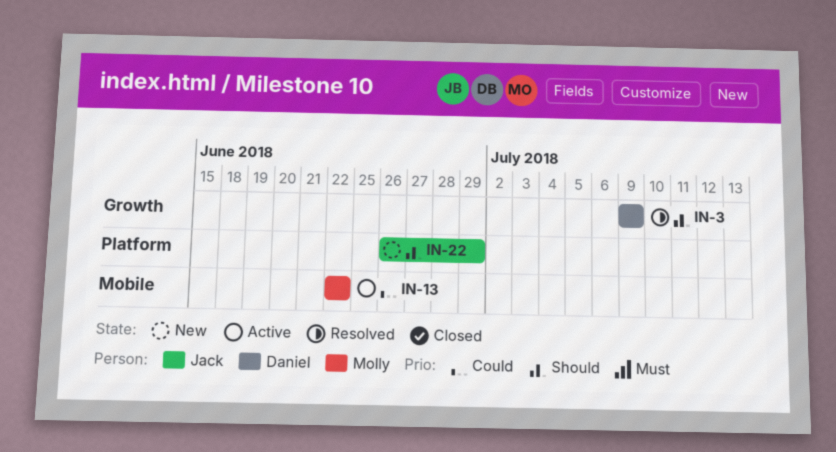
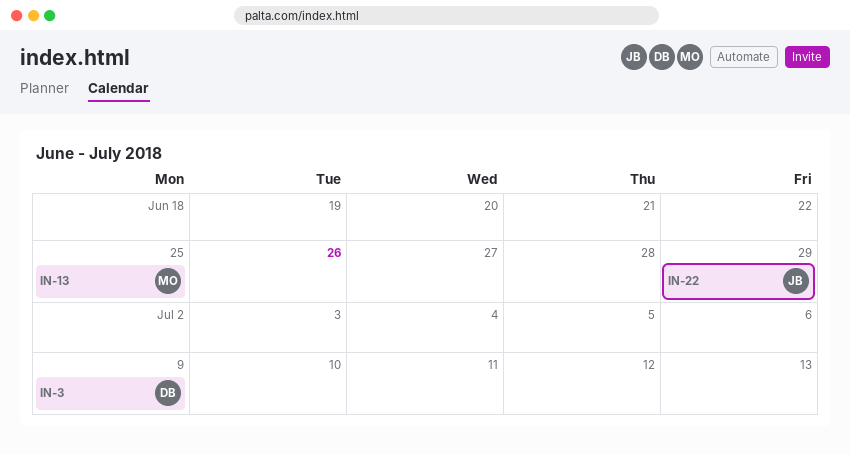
IN-13, due: Jun 22 -> Jun 25

